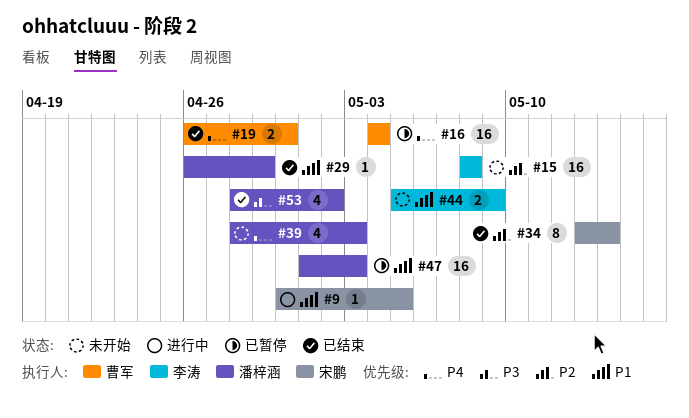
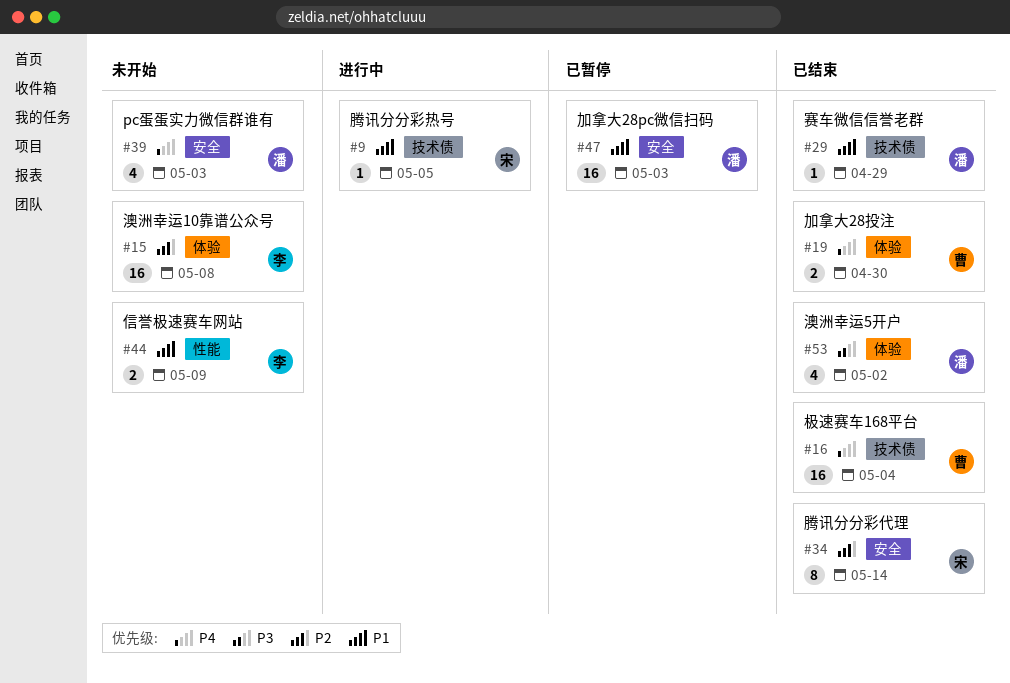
#16, status: 已暂停 -> 已结束

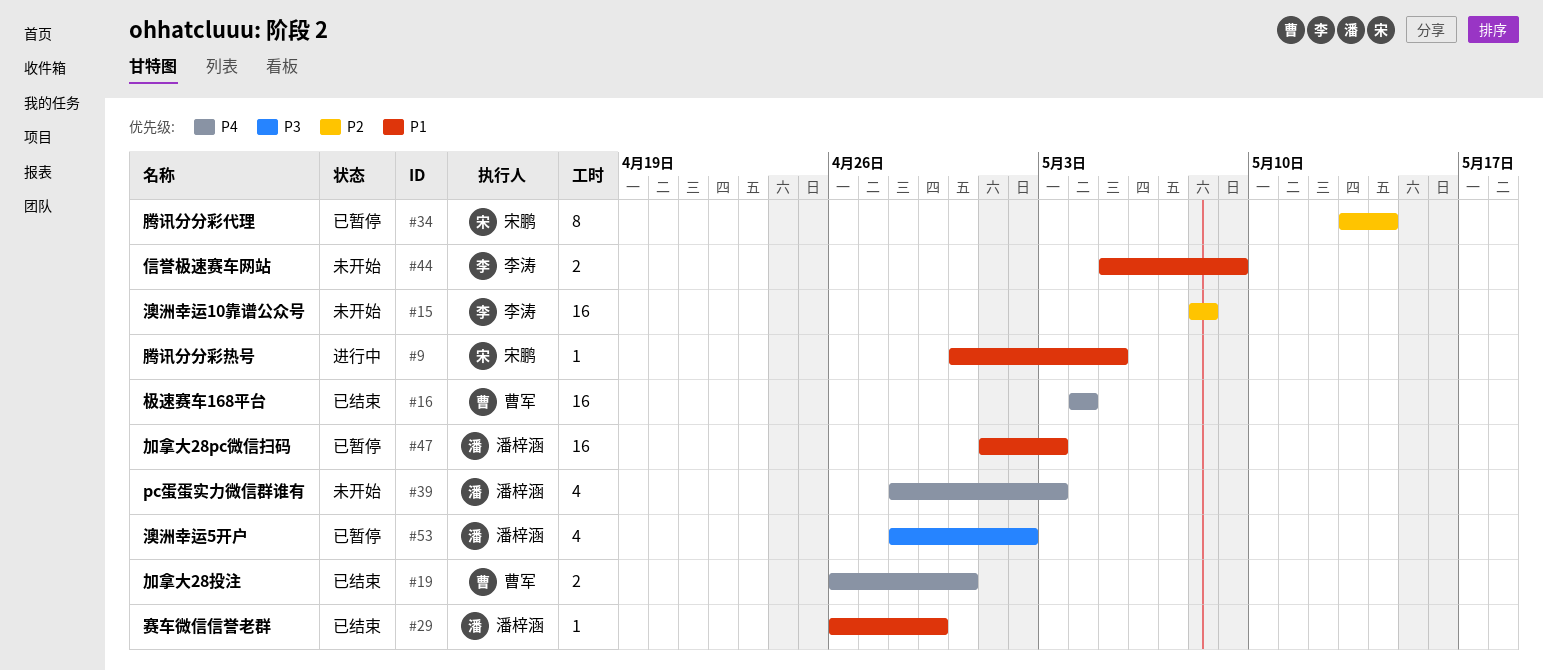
#34, status: 已结束 -> 已暂停
#53, status: 已结束 -> 已暂停

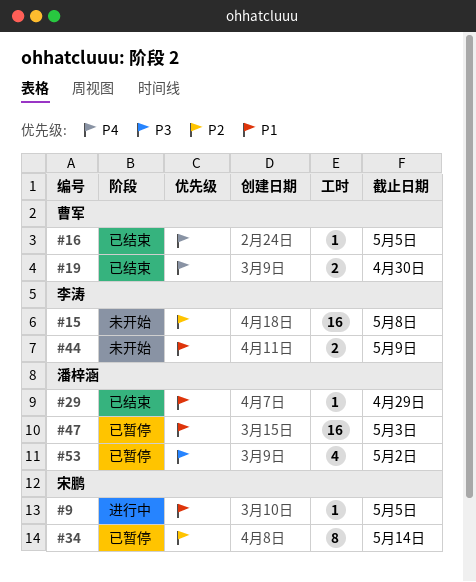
#16, estimate: 16 -> 1
#16, due: May 4 -> May 5
#39: present -> none

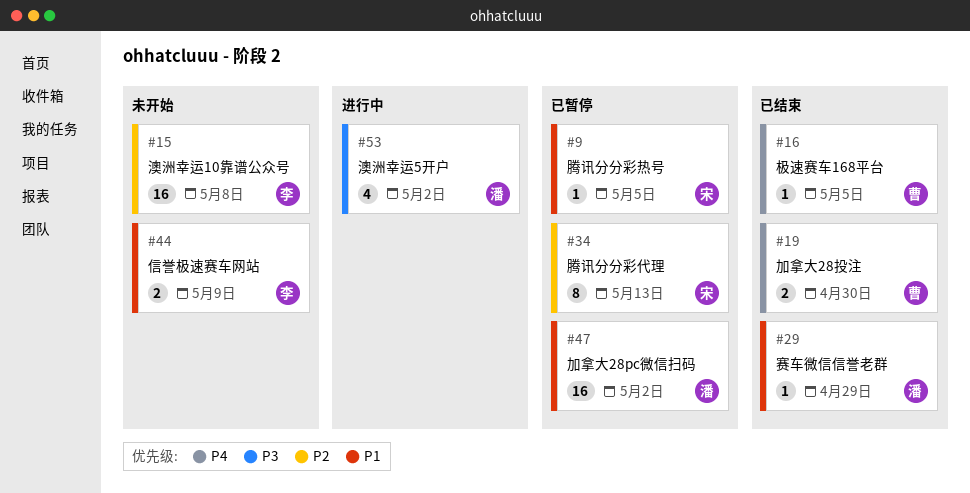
#9, status: 进行中 -> 已暂停
#34, due: May 14 -> May 13
#47, due: May 3 -> May 2
#53, status: 已暂停 -> 进行中

